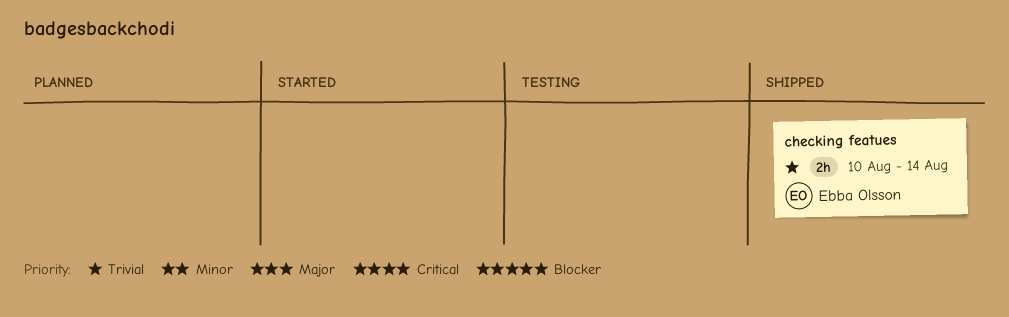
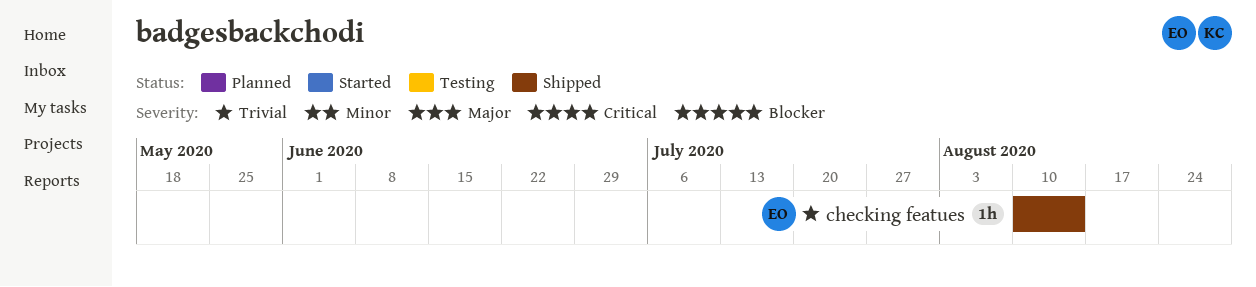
checking featues, estimate: 2h -> 1h

